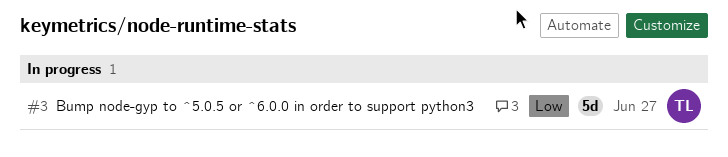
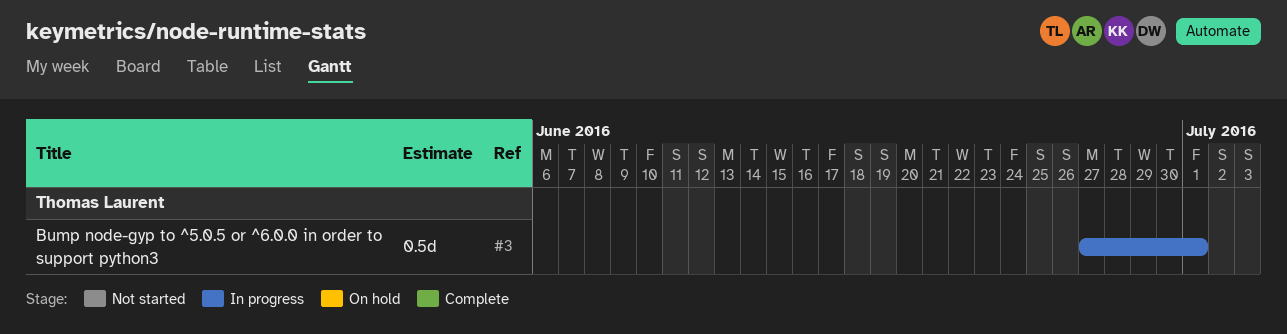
#3, estimate: 5d -> 0.5d
#3, due: Jun 27 -> Jul 1

